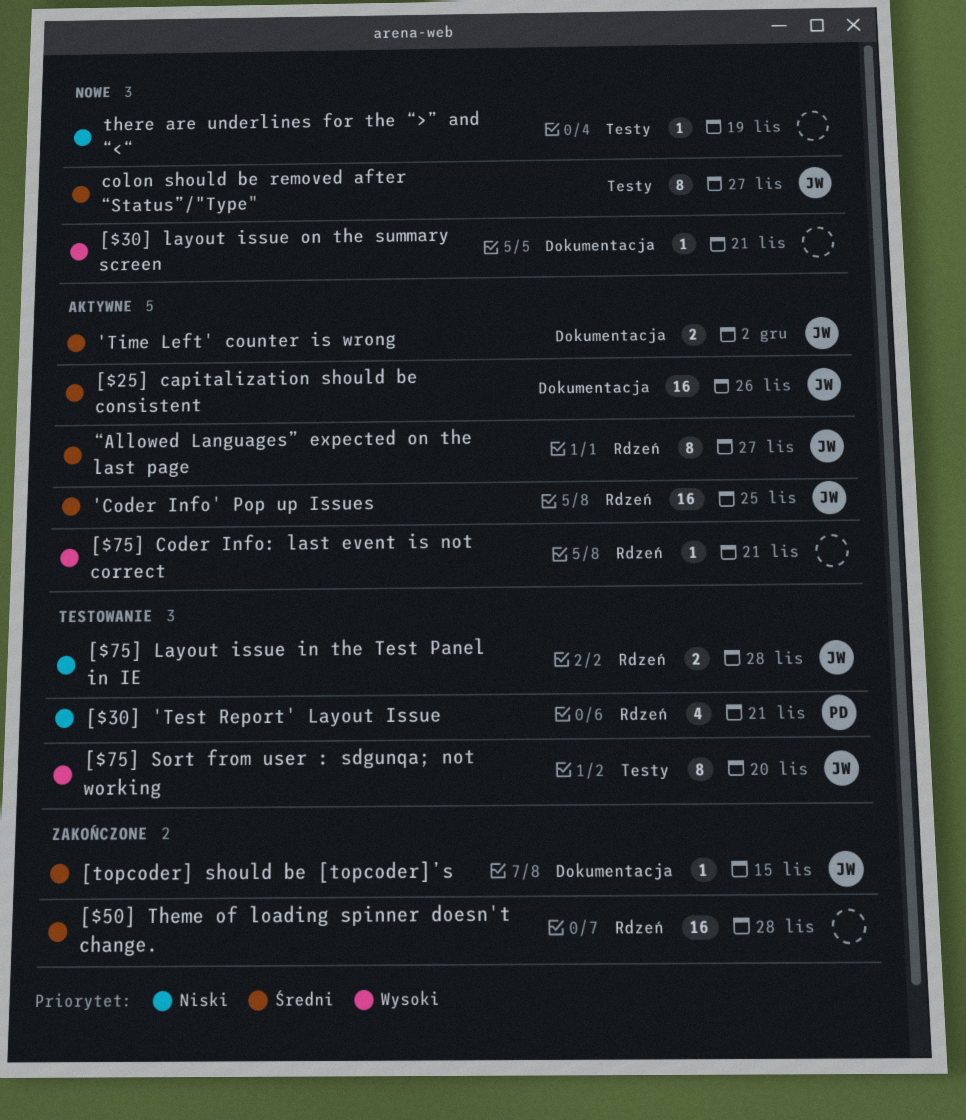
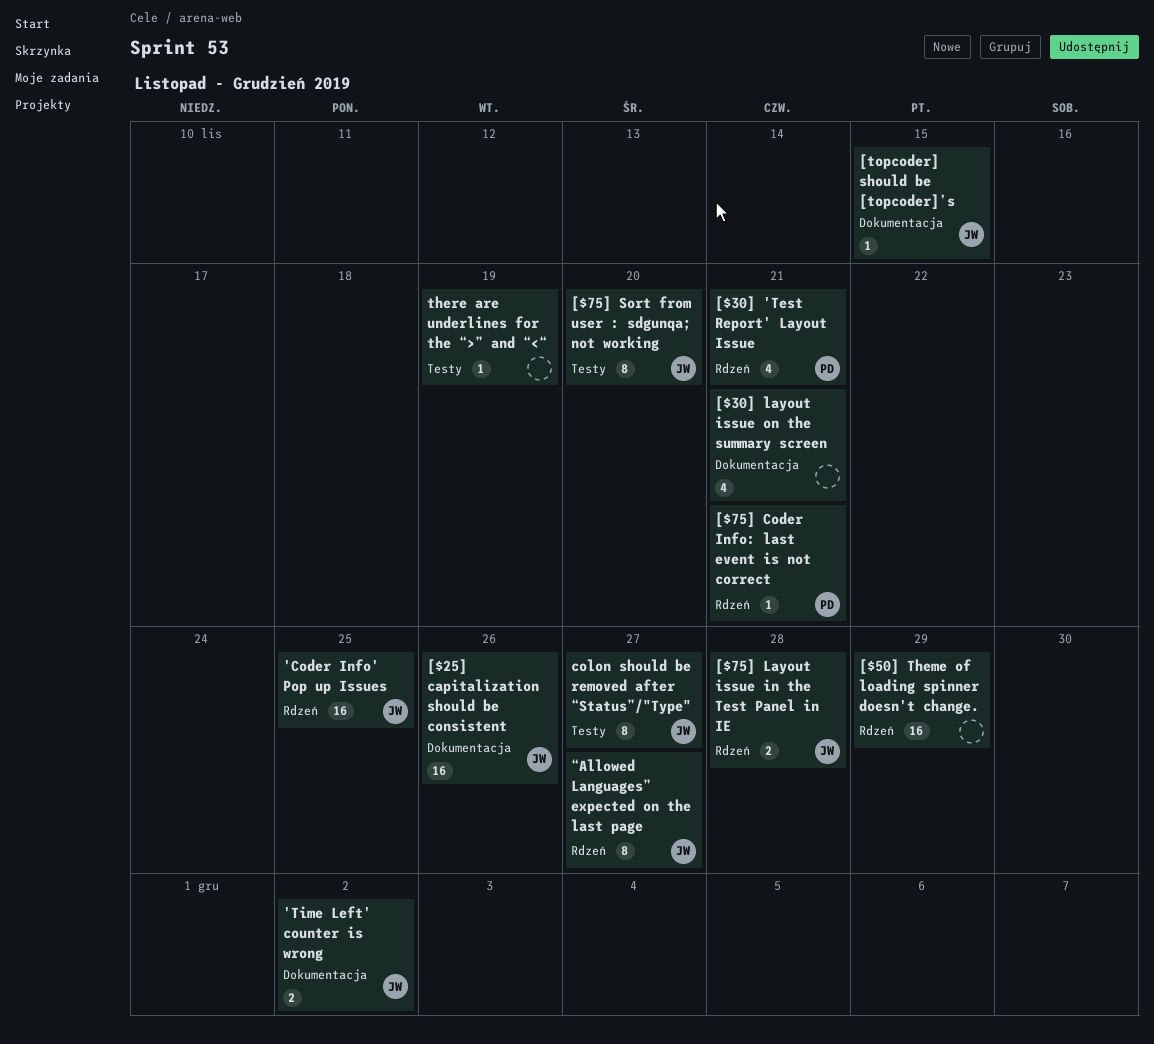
[$30] layout issue on the summary screen, estimate: 1 -> 4
[$50] Theme of loading spinner doesn't change., due: Nov 28 -> Nov 29
[$75] Coder Info: last event is not correct, owner: none -> PD

